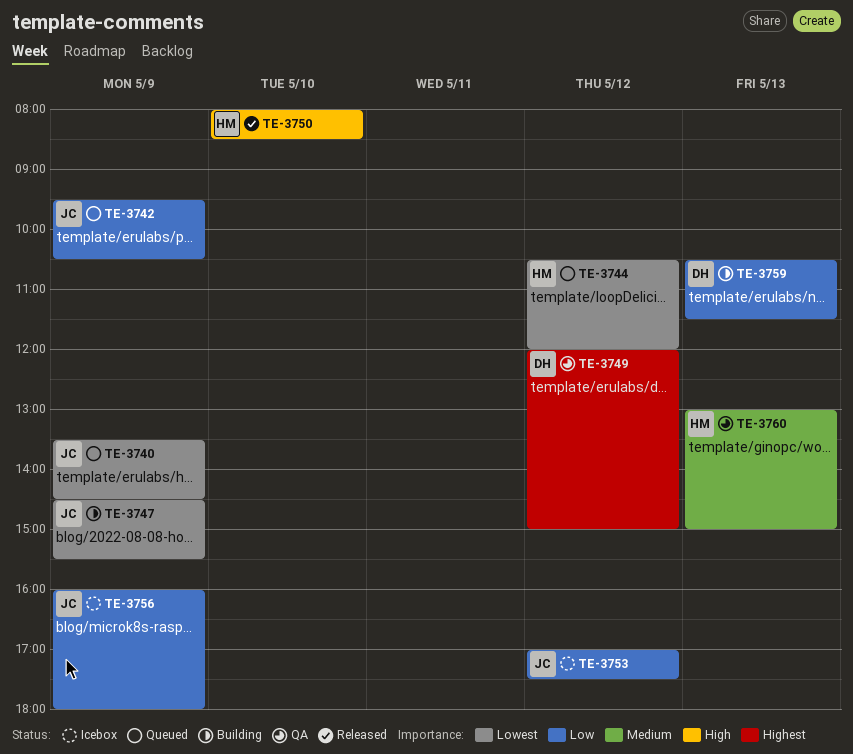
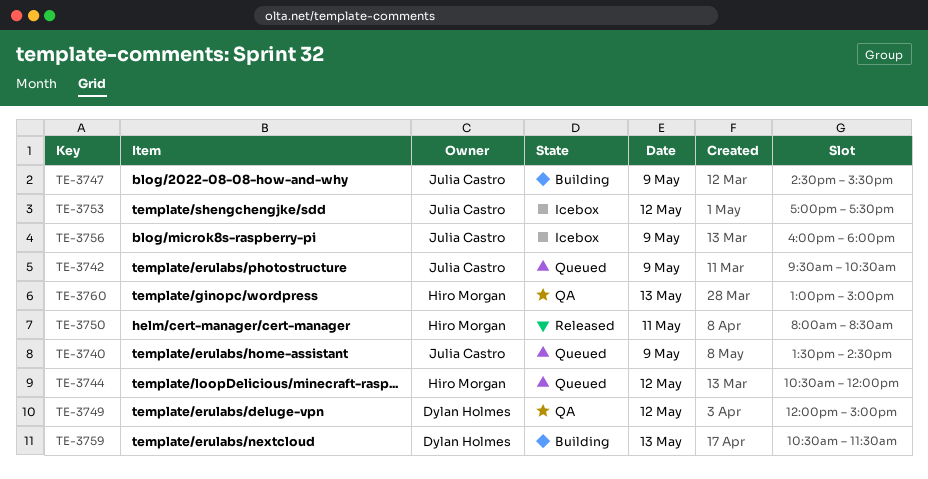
TE-3750, day: May 10 -> May 11

